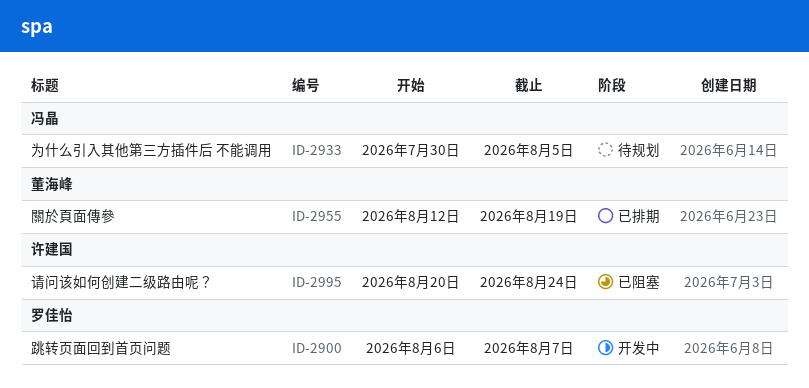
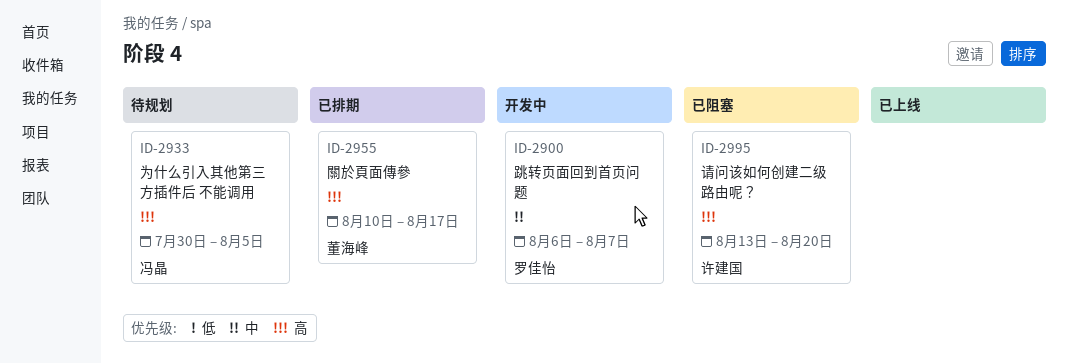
ID-2955, start: Aug 12 -> Aug 10
ID-2955, due: Aug 19 -> Aug 17
ID-2995, start: Aug 20 -> Aug 13
ID-2995, due: Aug 24 -> Aug 20

